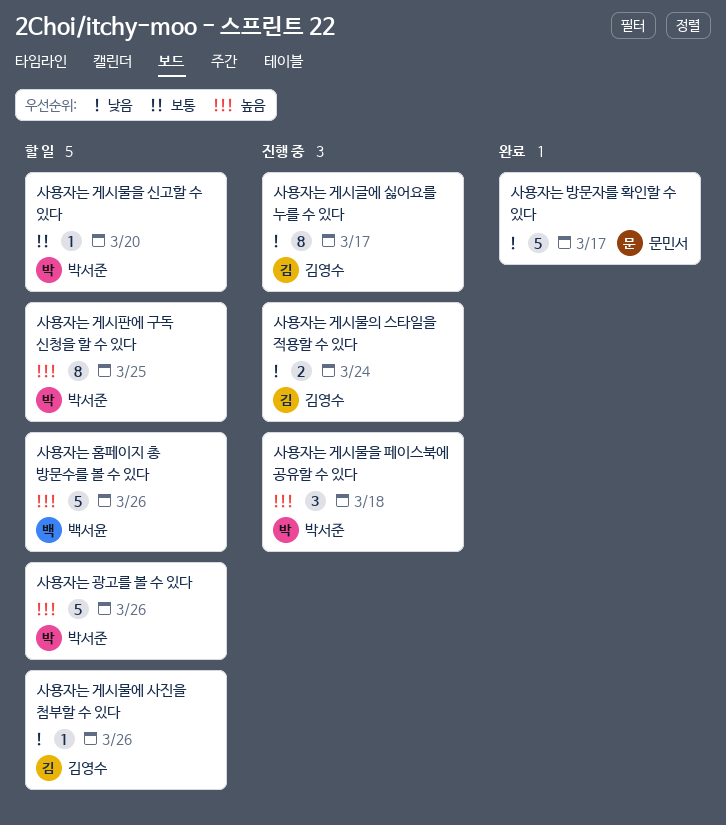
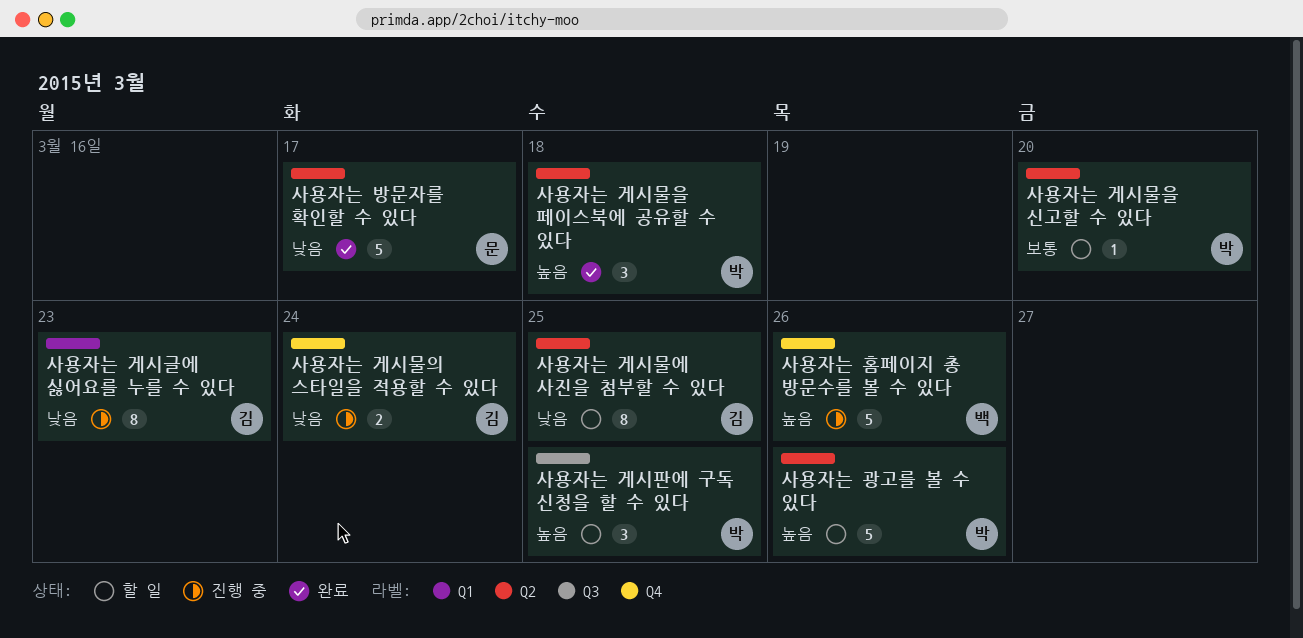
사용자는 게시글에 싫어요를 누를 수 있다, due: Mar 17 -> Mar 23
사용자는 게시물에 사진을 첨부할 수 있다, estimate: 1 -> 8
사용자는 게시물에 사진을 첨부할 수 있다, due: Mar 26 -> Mar 25
사용자는 게시물을 페이스북에 공유할 수 있다, status: 진행 중 -> 완료
사용자는 게시판에 구독 신청을 할 수 있다, estimate: 8 -> 3
사용자는 홈페이지 총 방문수를 볼 수 있다, status: 할 일 -> 진행 중

